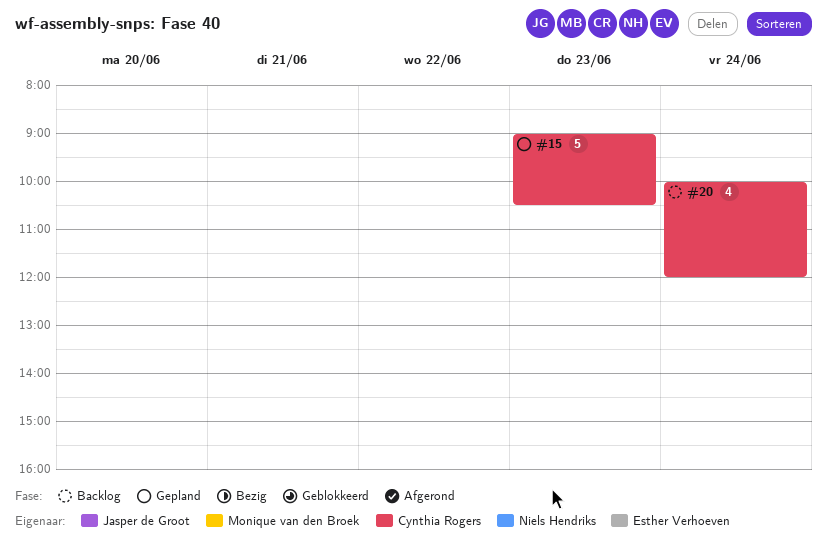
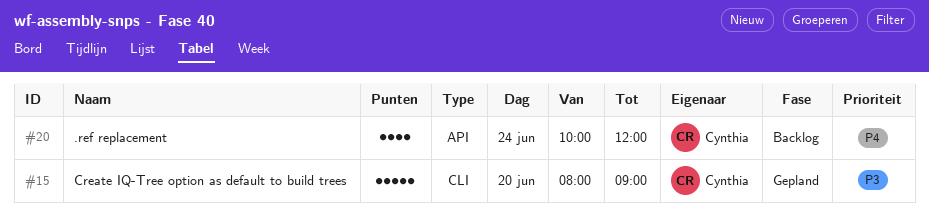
#15, day: Jun 23 -> Jun 20
#15, begins: 09:00 -> 08:00
#15, ends: 10:30 -> 09:00

